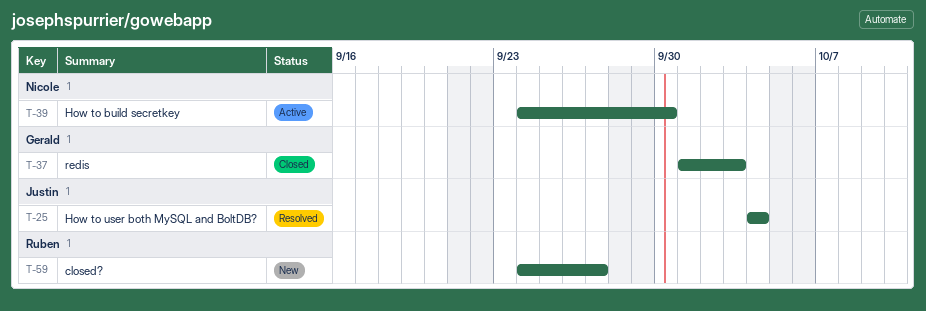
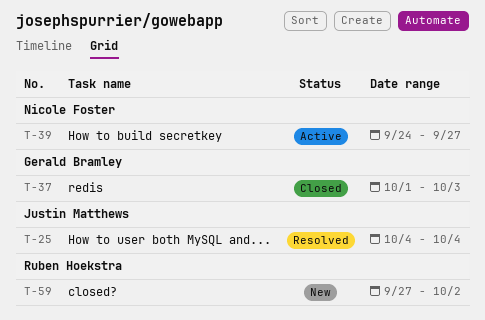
T-39, due: Sep 30 -> Sep 27
T-59, start: Sep 24 -> Sep 27
T-59, due: Sep 27 -> Oct 2

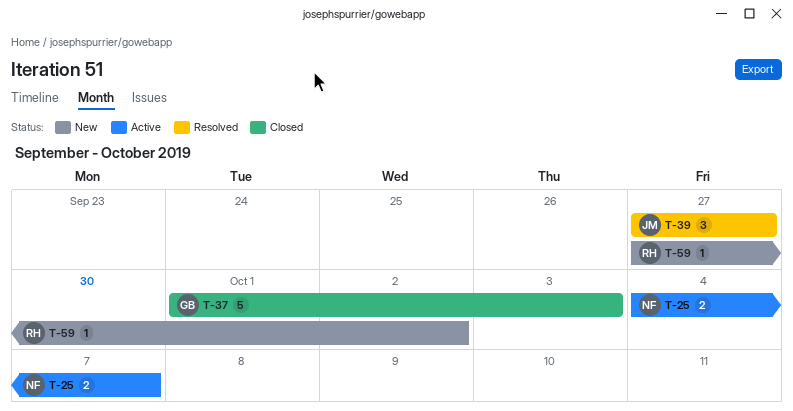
T-25, status: Resolved -> Active
T-25, owner: Justin Matthews -> Nicole Foster
T-25, due: Oct 4 -> Oct 7
T-39, status: Active -> Resolved
T-39, owner: Nicole Foster -> Justin Matthews
T-39, start: Sep 24 -> Sep 27

